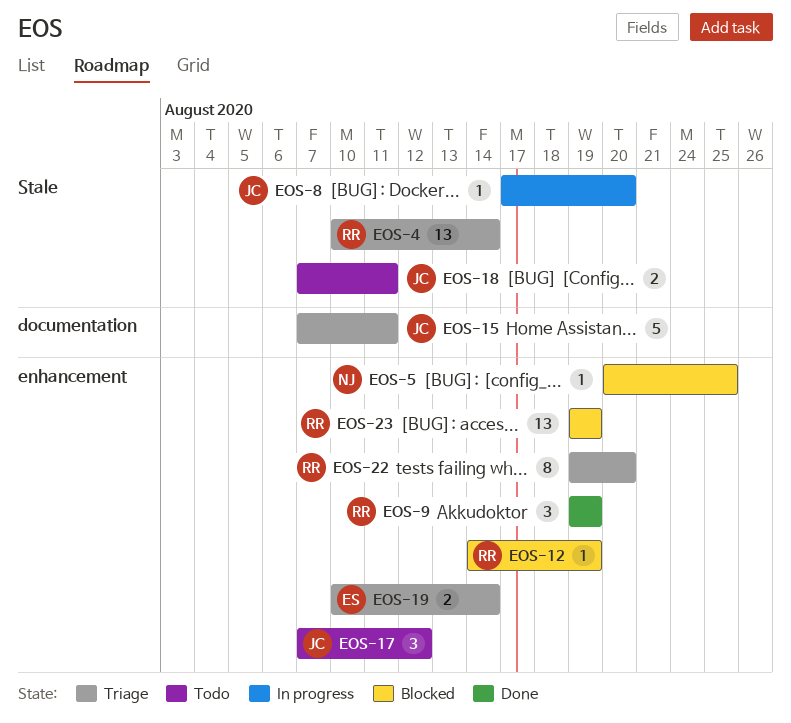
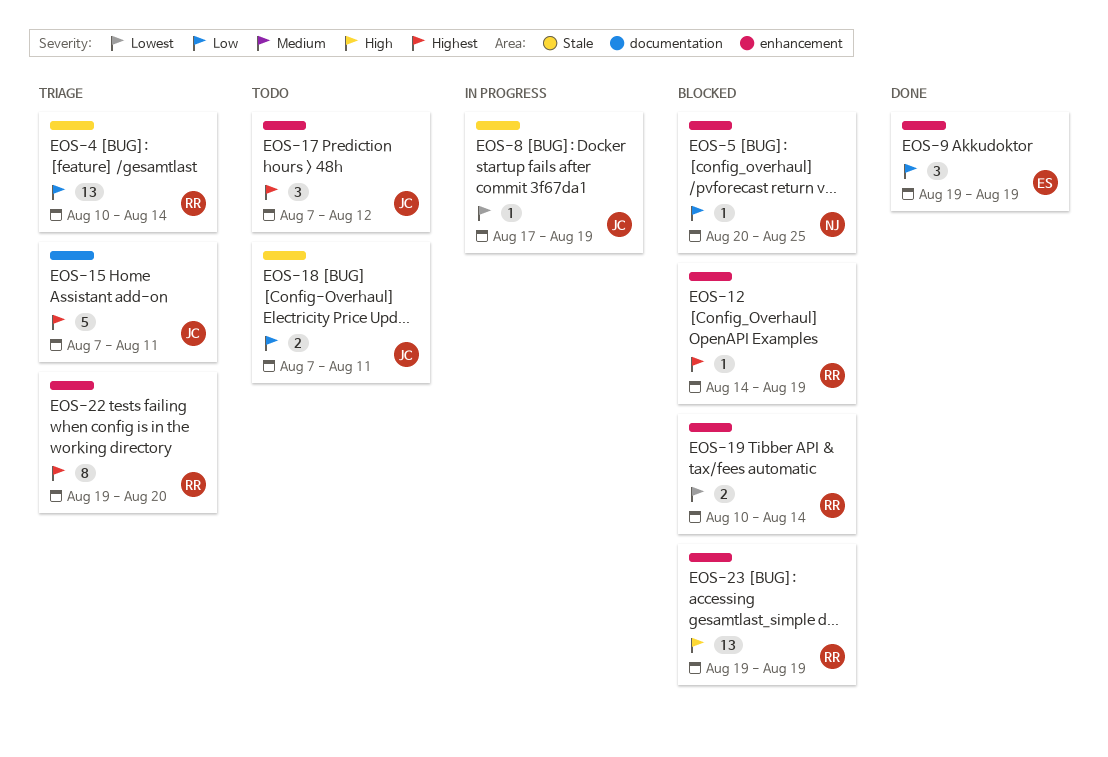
EOS-8, due: Aug 20 -> Aug 19
EOS-9, owner: RR -> ES
EOS-19, status: Triage -> Blocked
EOS-19, owner: ES -> RR

